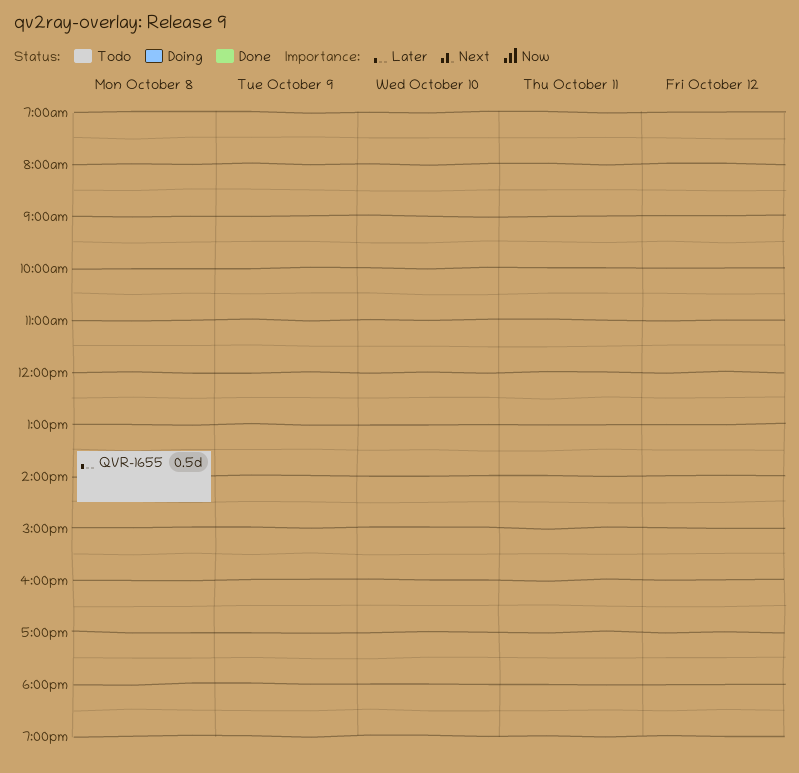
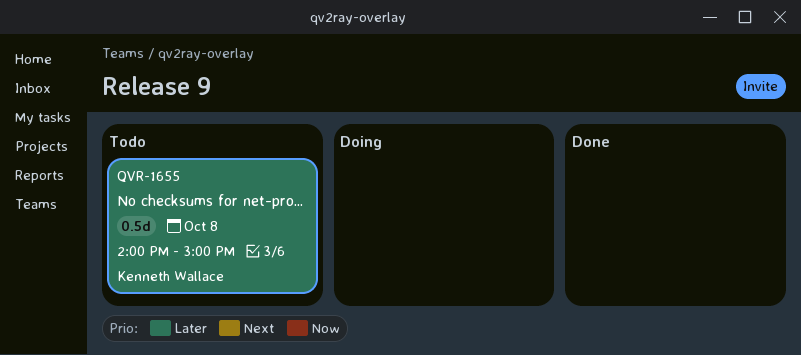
QVR-1655, begins: 13:30 -> 14:00
QVR-1655, ends: 14:30 -> 15:00

